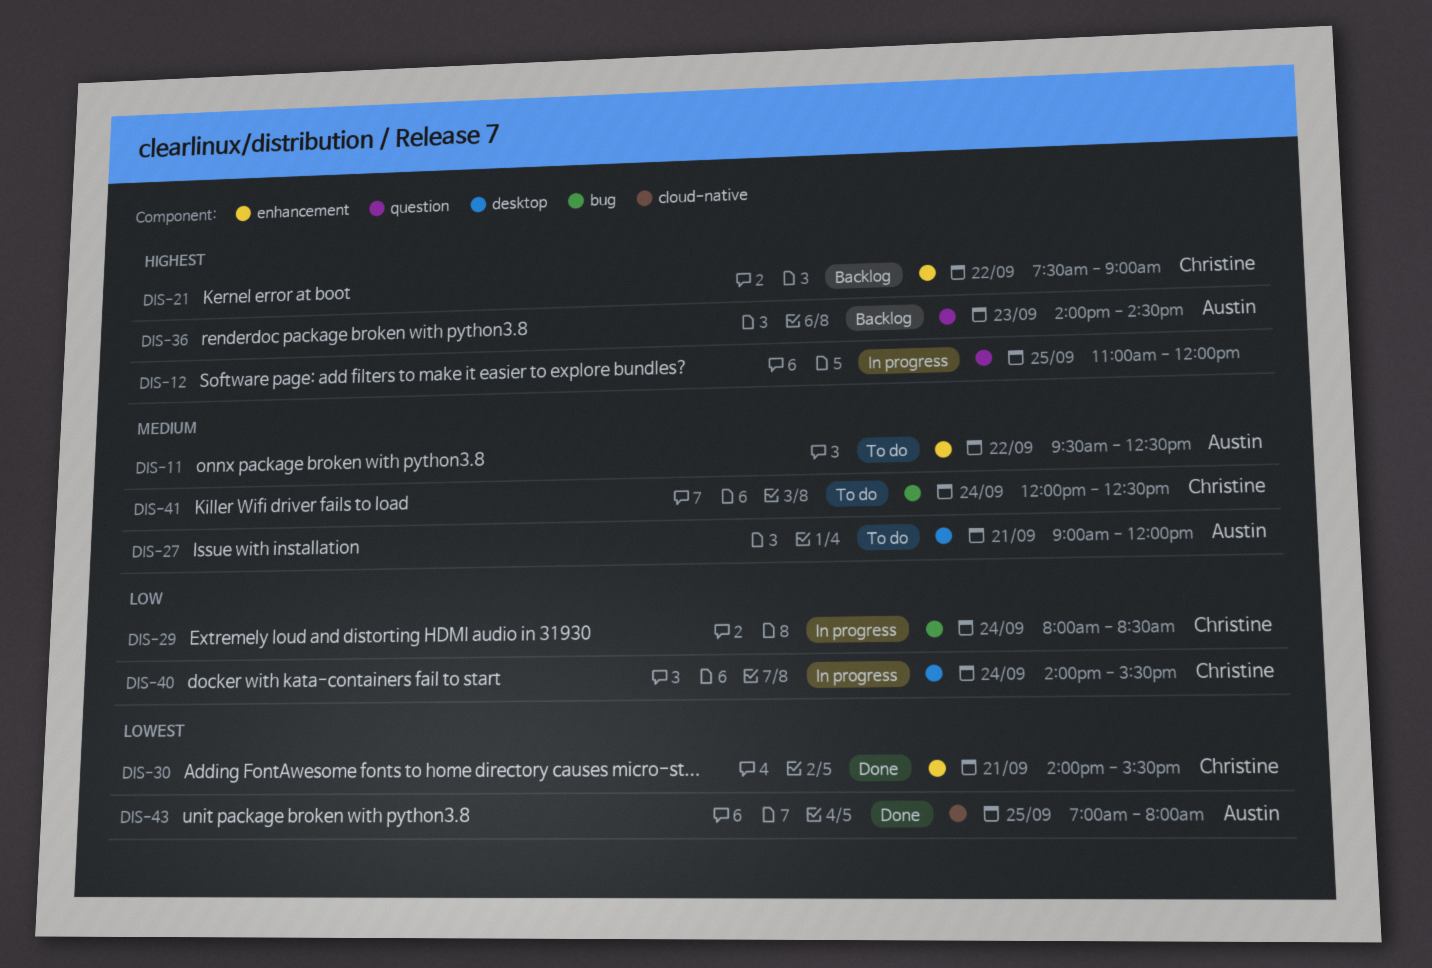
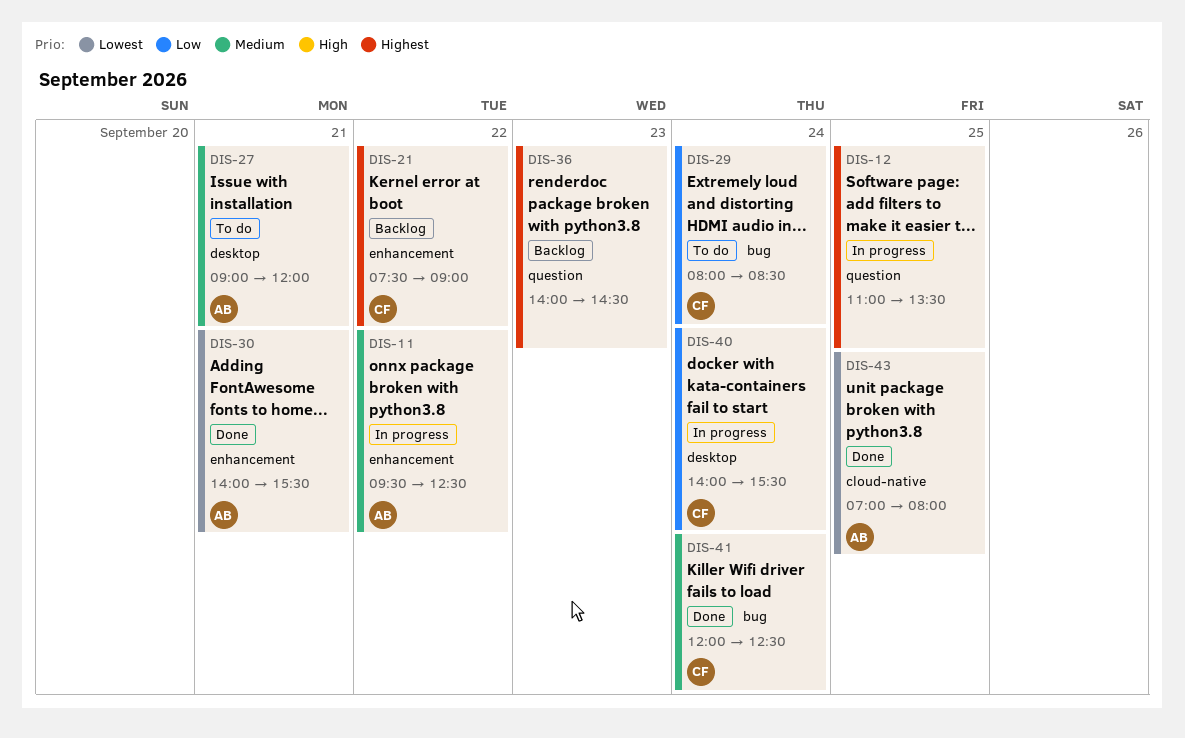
DIS-11, status: To do -> In progress
DIS-12, ends: 12:00 -> 13:30
DIS-29, status: In progress -> To do
DIS-30, owner: Christine -> Austin
DIS-36, owner: Austin -> none
DIS-41, status: To do -> Done

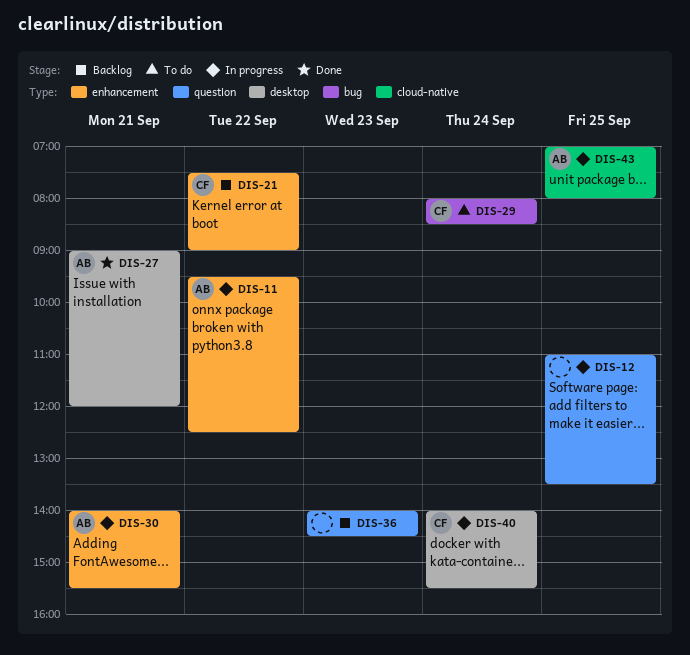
DIS-27, status: To do -> Done
DIS-30, status: Done -> In progress
DIS-41: present -> none
DIS-43, status: Done -> In progress

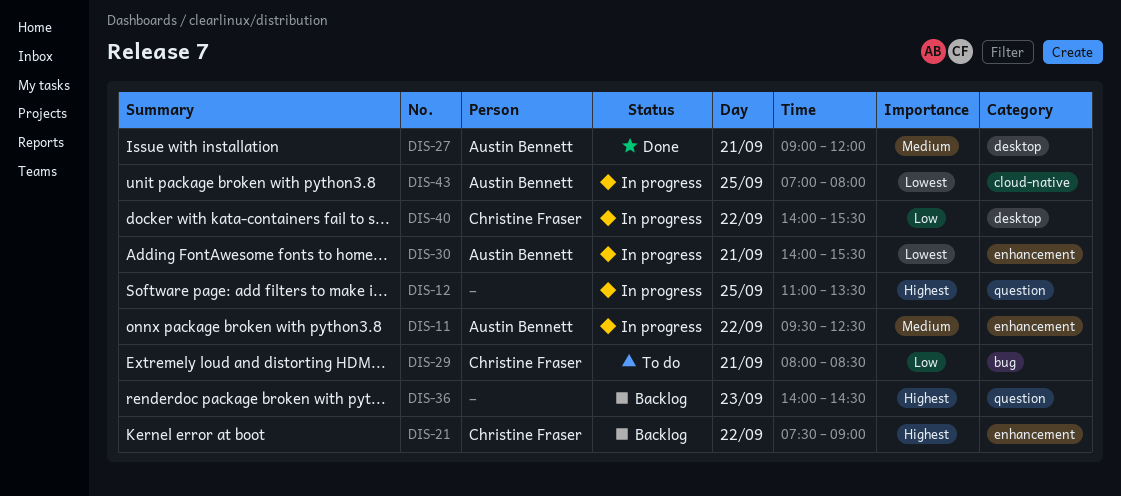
DIS-29, day: Sep 24 -> Sep 21
DIS-40, day: Sep 24 -> Sep 22

